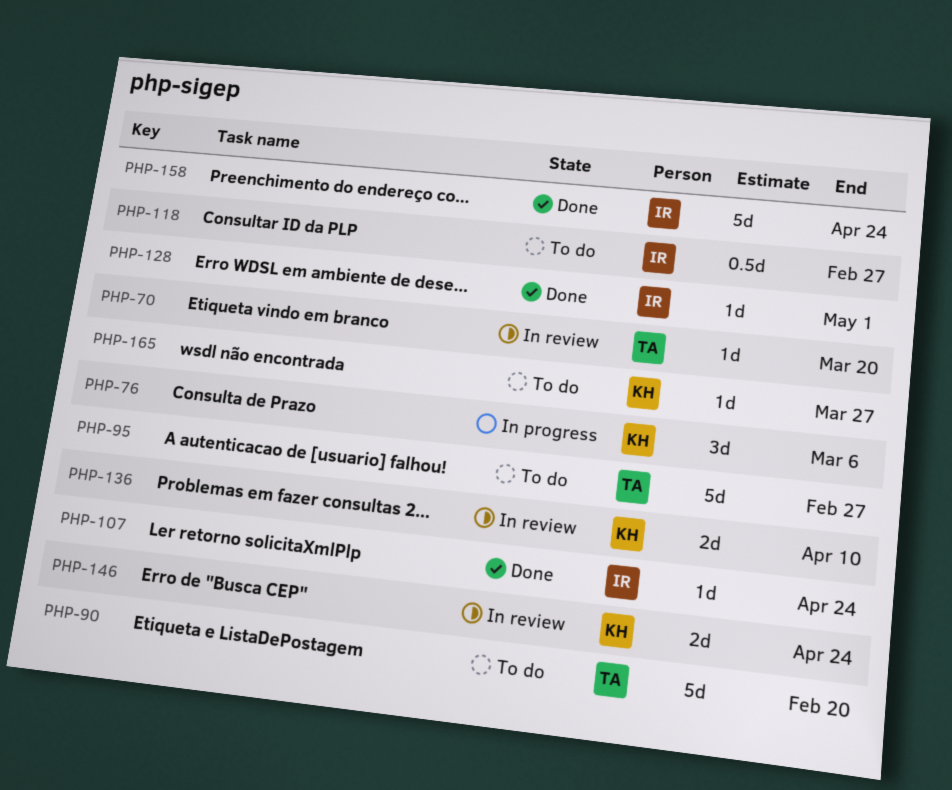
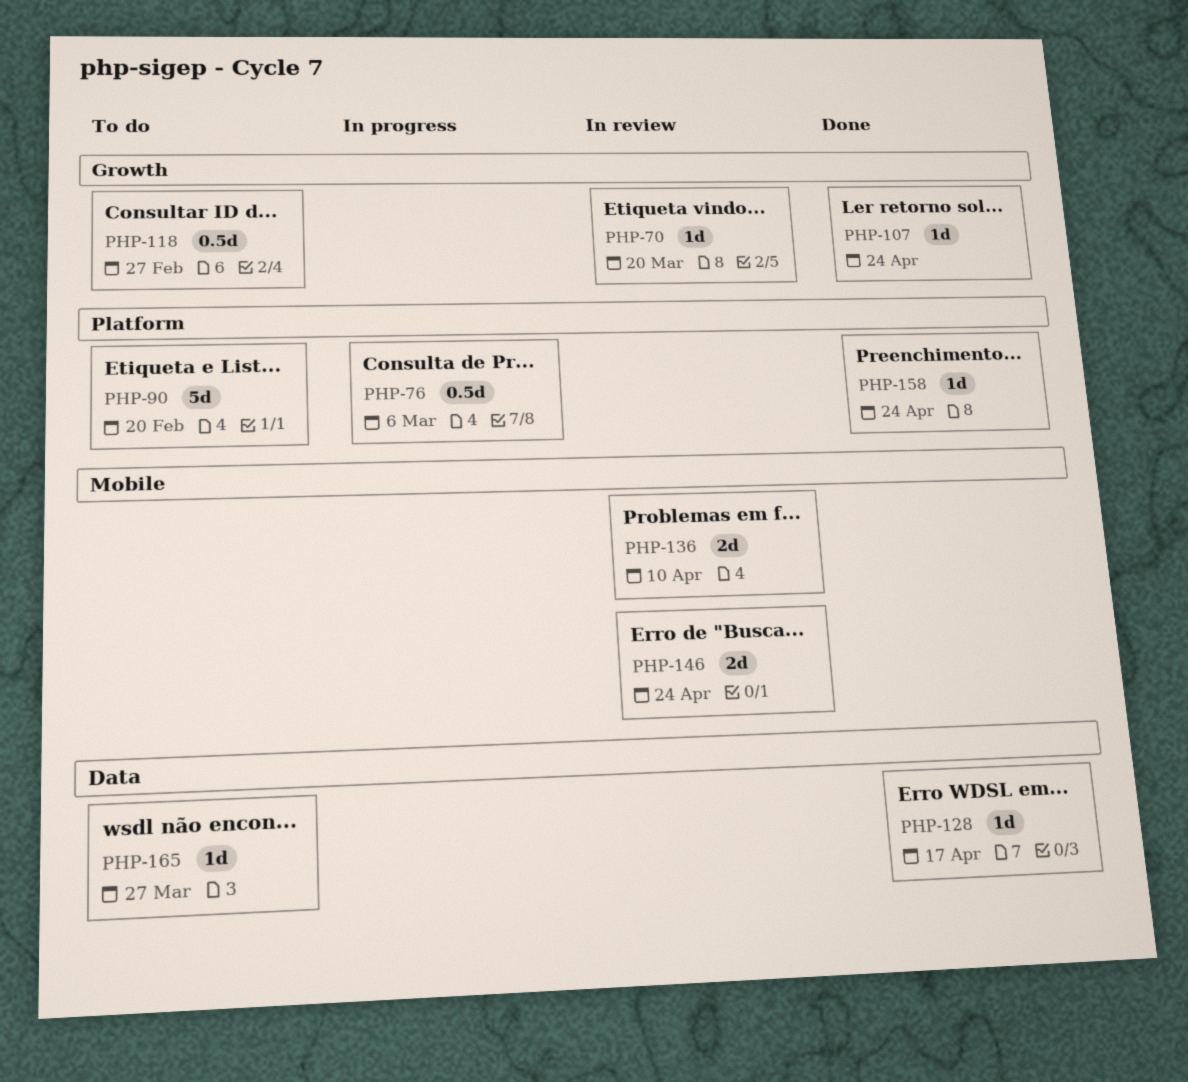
PHP-76, estimate: 3d -> 0.5d
PHP-95: present -> none
PHP-128, due: May 1 -> Apr 17
PHP-158, estimate: 5d -> 1d

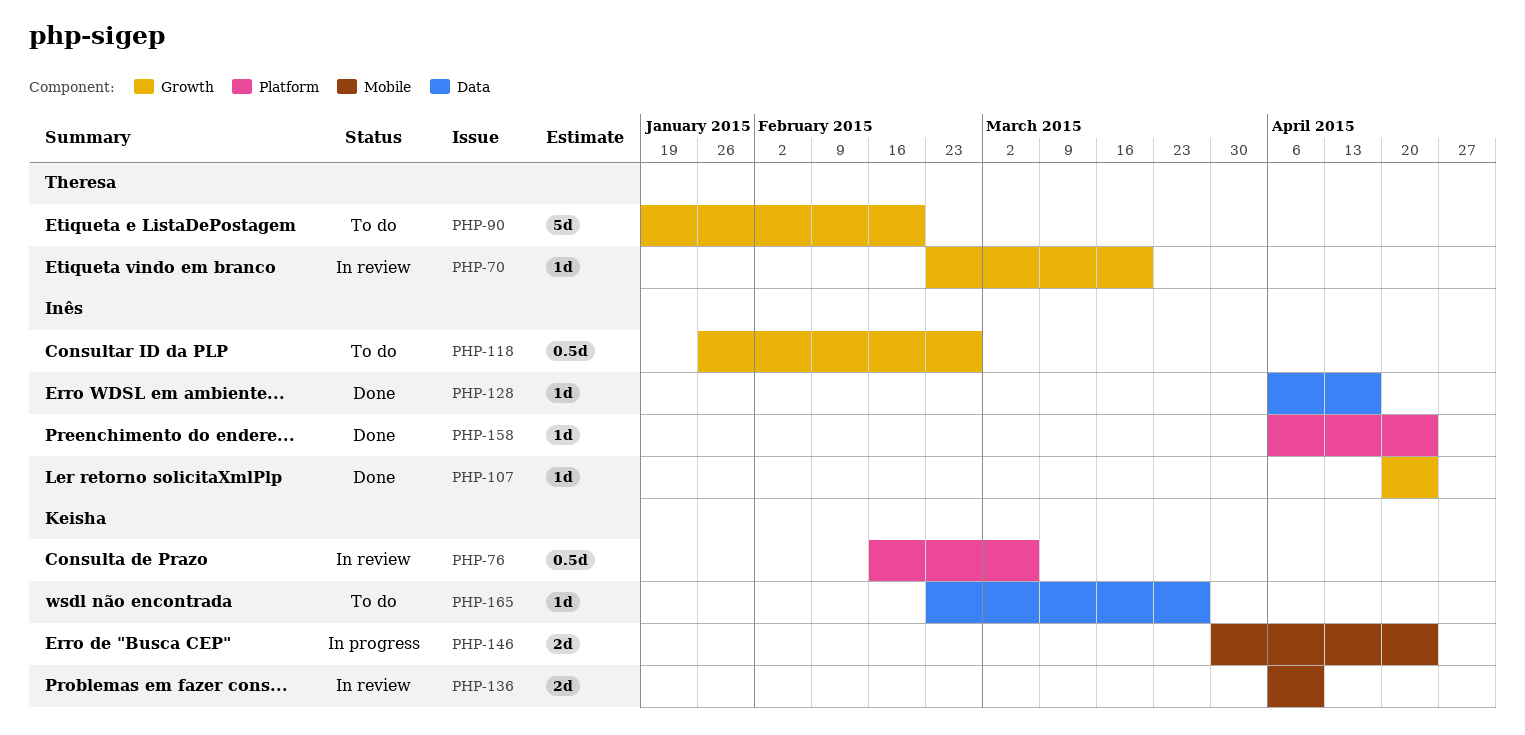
PHP-76, status: In progress -> In review
PHP-90, label: Platform -> Growth
PHP-146, status: In review -> In progress

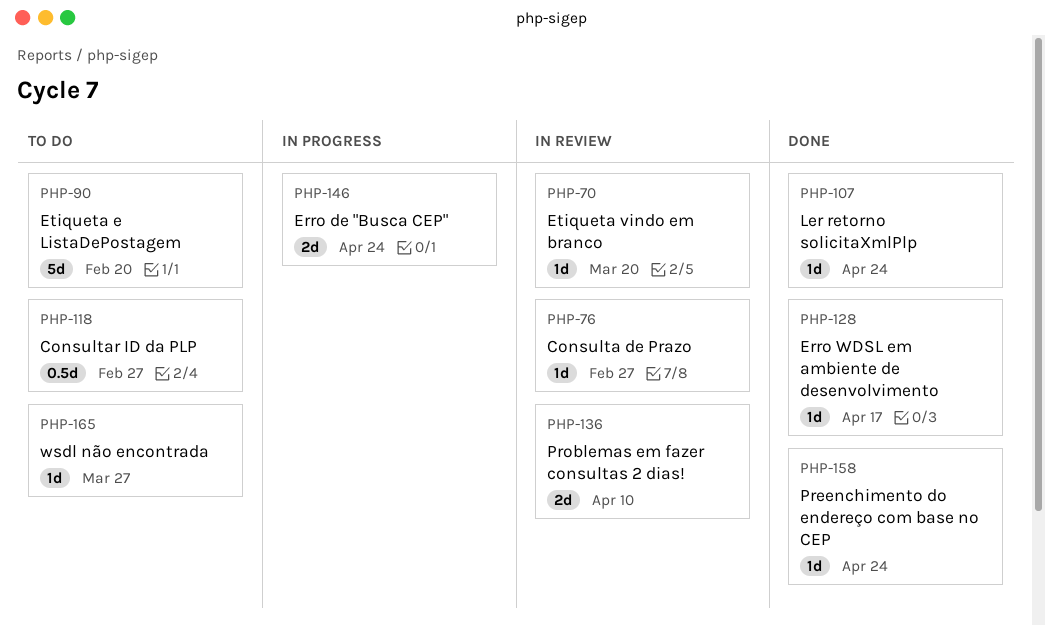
PHP-76, estimate: 0.5d -> 1d
PHP-76, due: Mar 6 -> Feb 27

